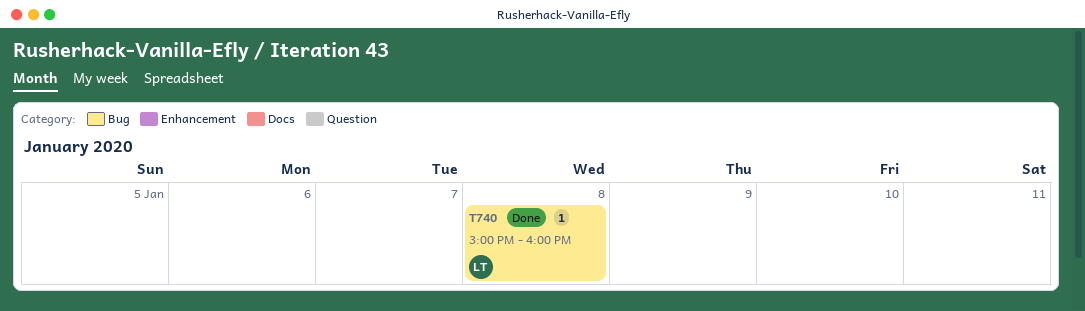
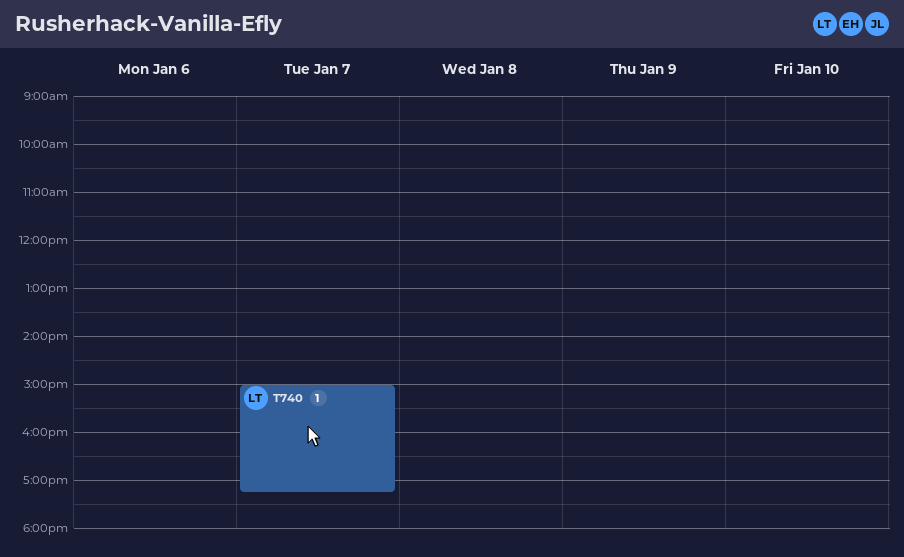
T740, day: Jan 8 -> Jan 7
T740, ends: 16:00 -> 17:15

